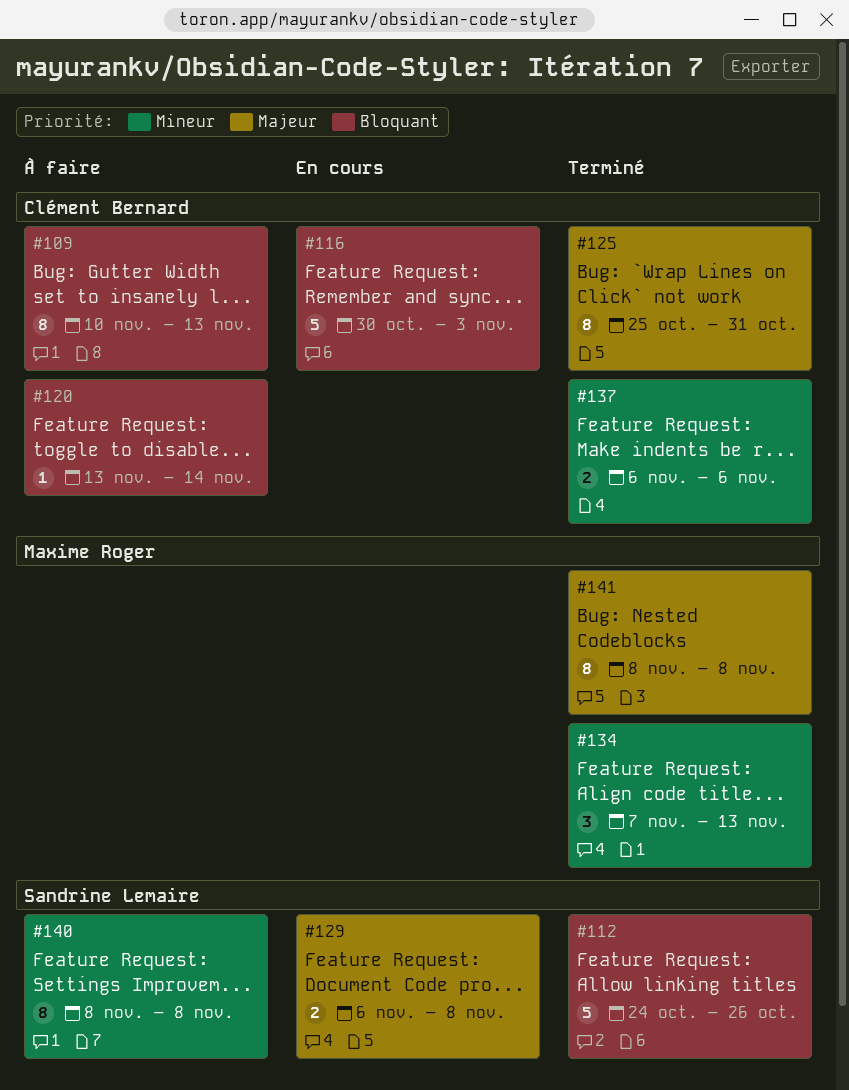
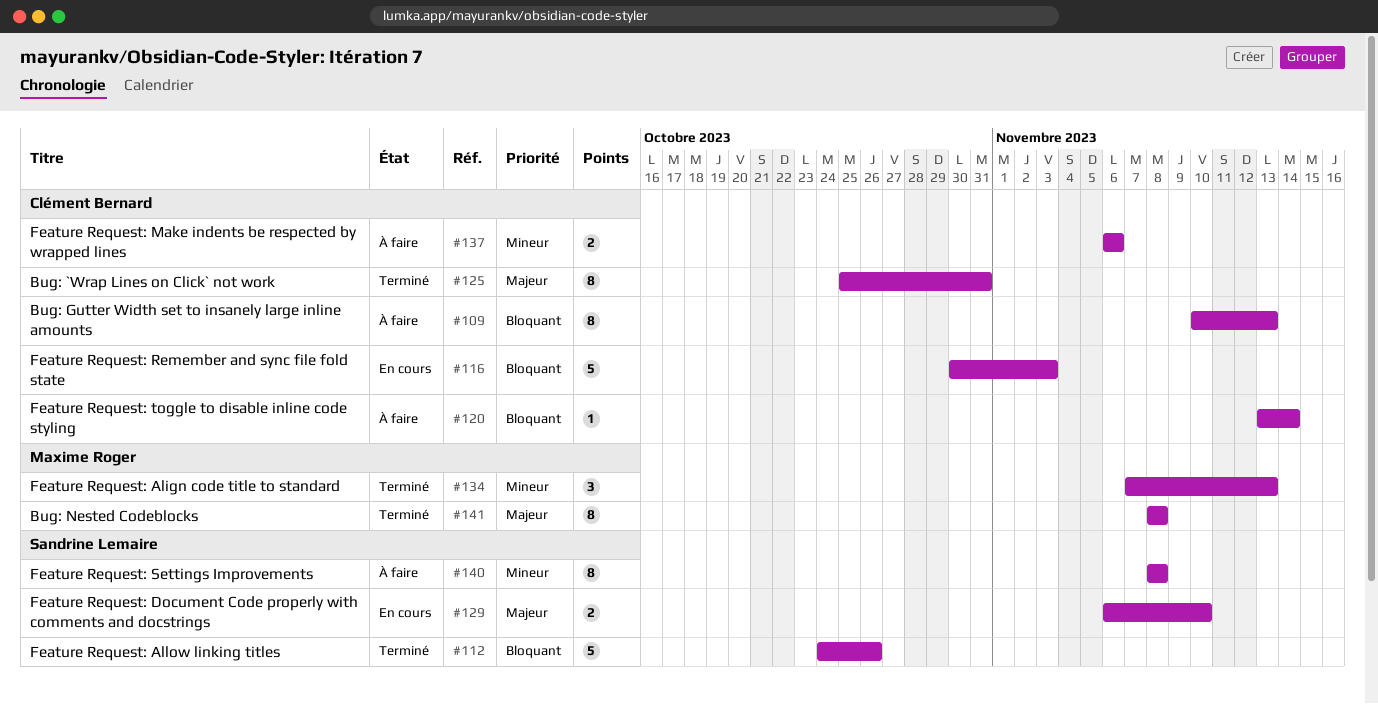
#129, due: Nov 8 -> Nov 10
#137, status: Terminé -> À faire

